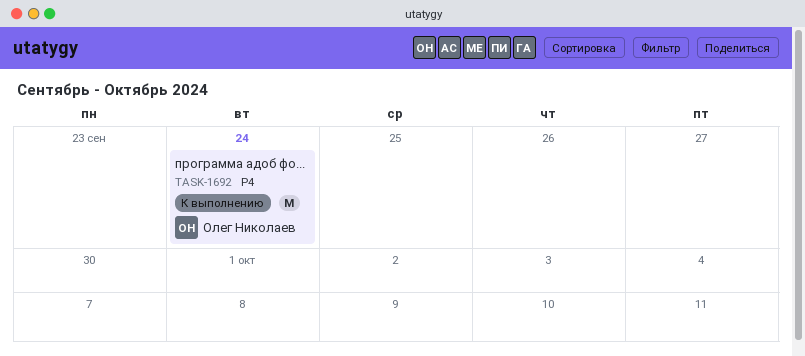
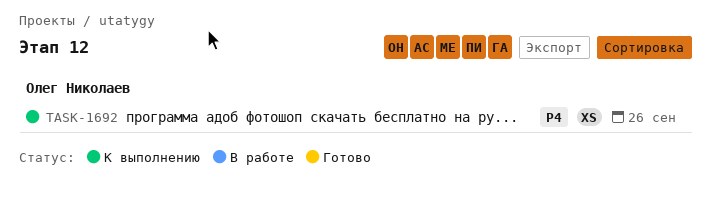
TASK-1692, estimate: M -> XS
TASK-1692, due: Sep 24 -> Sep 26

